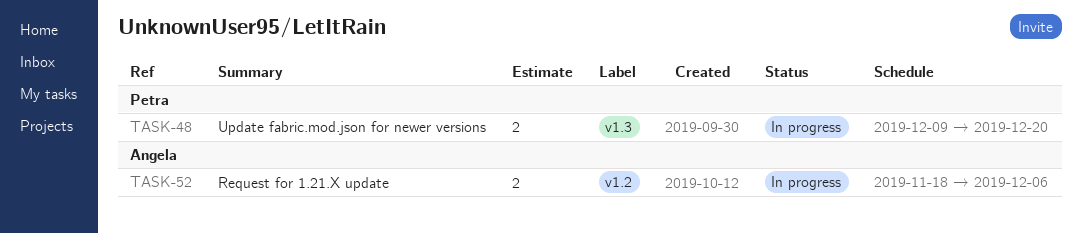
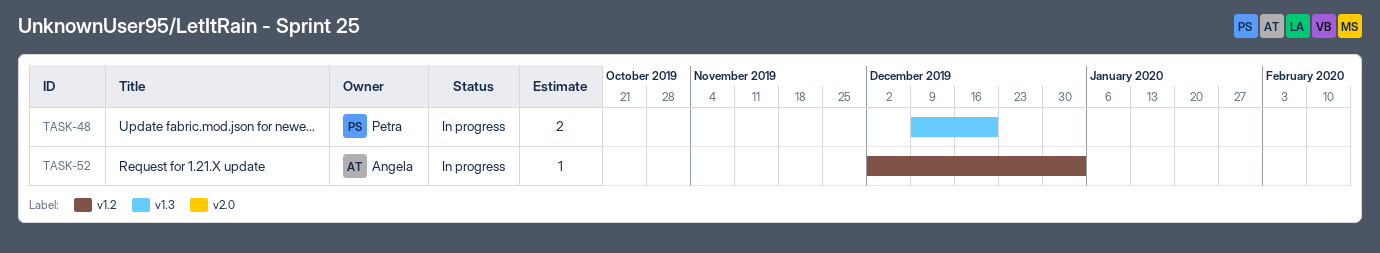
TASK-52, estimate: 2 -> 1
TASK-52, start: Nov 18 -> Dec 2
TASK-52, due: Dec 6 -> Jan 3

